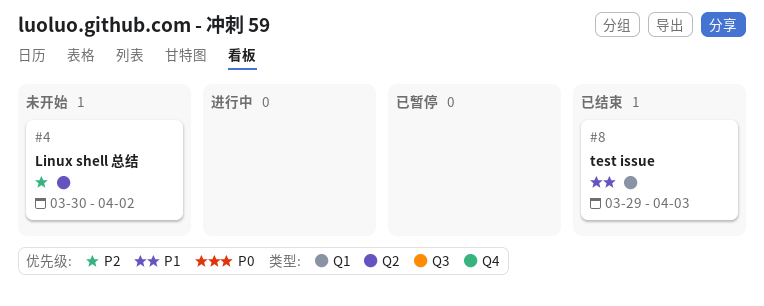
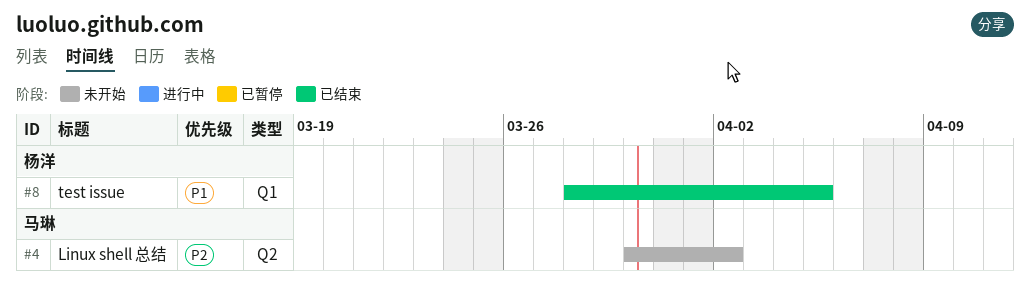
#8, start: Mar 29 -> Mar 28
#8, due: Apr 3 -> Apr 5

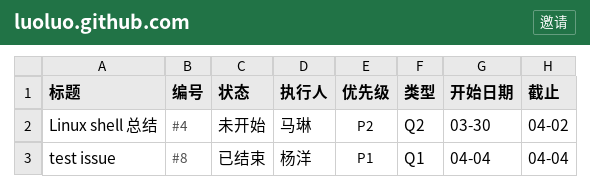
#8, start: Mar 28 -> Apr 4
#8, due: Apr 5 -> Apr 4

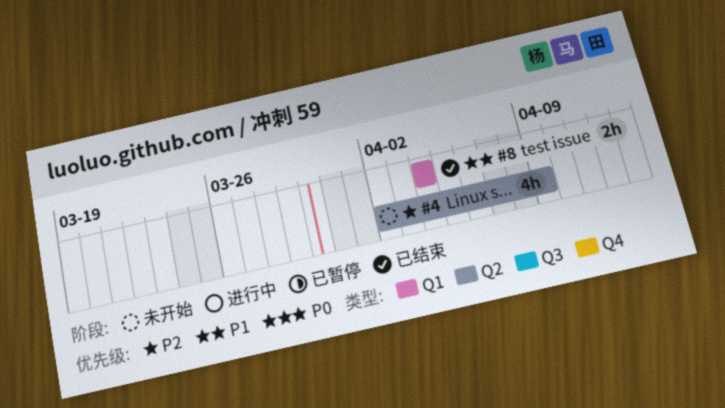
#4, start: Mar 30 -> Apr 2
#4, due: Apr 2 -> Apr 9

